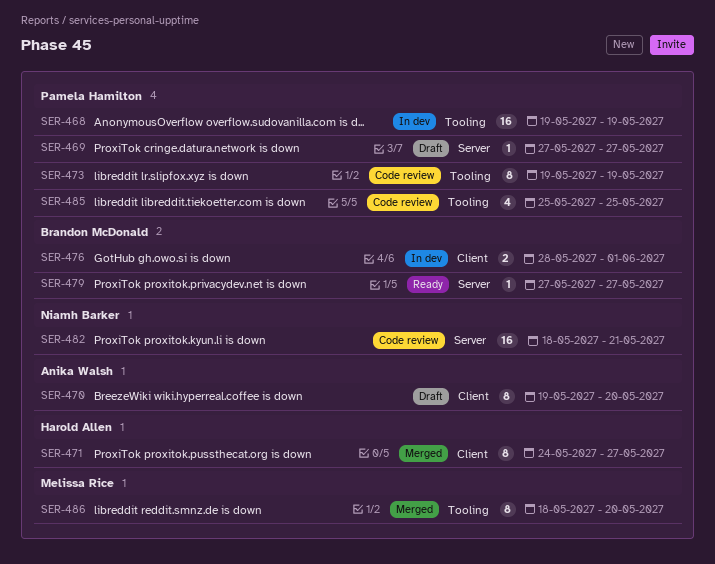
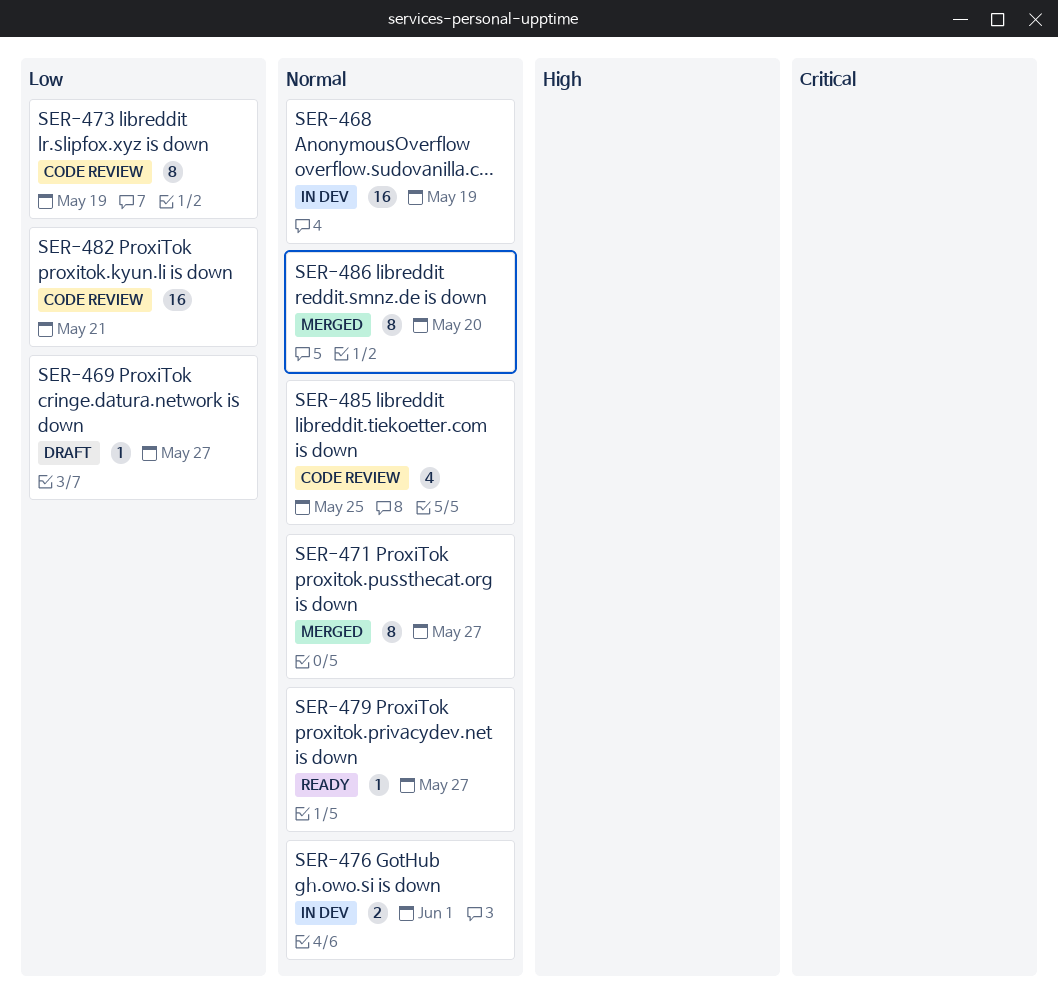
SER-470: present -> none

